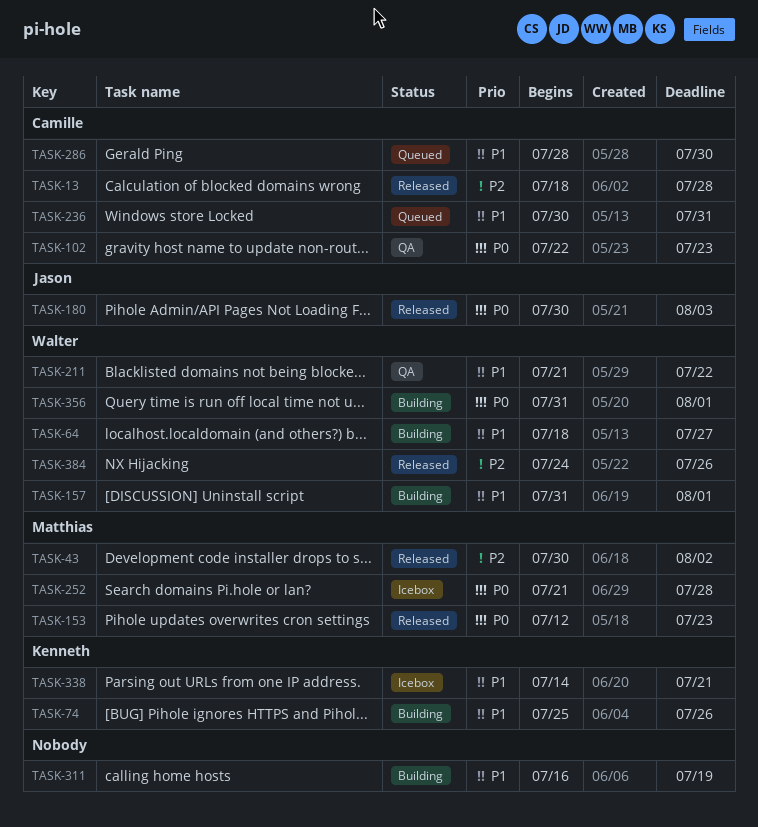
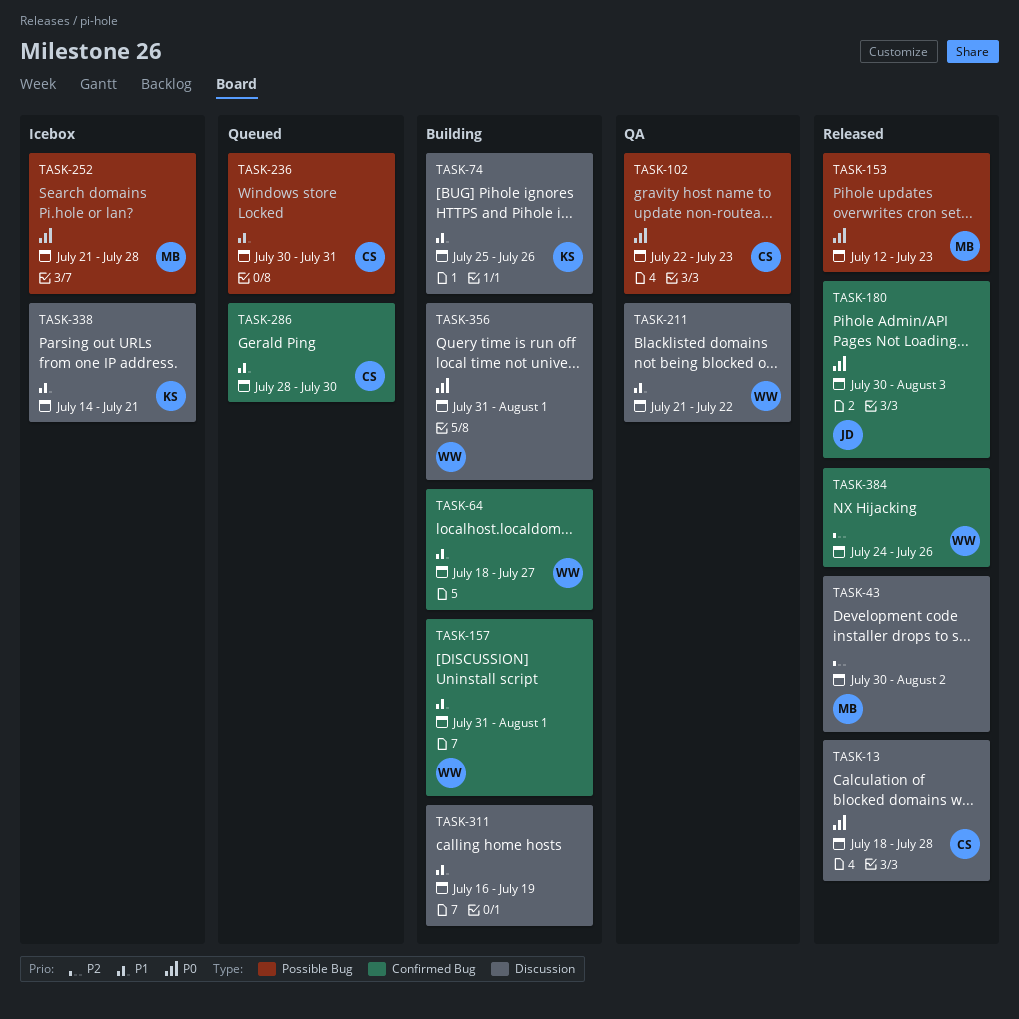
TASK-13, priority: P2 -> P0

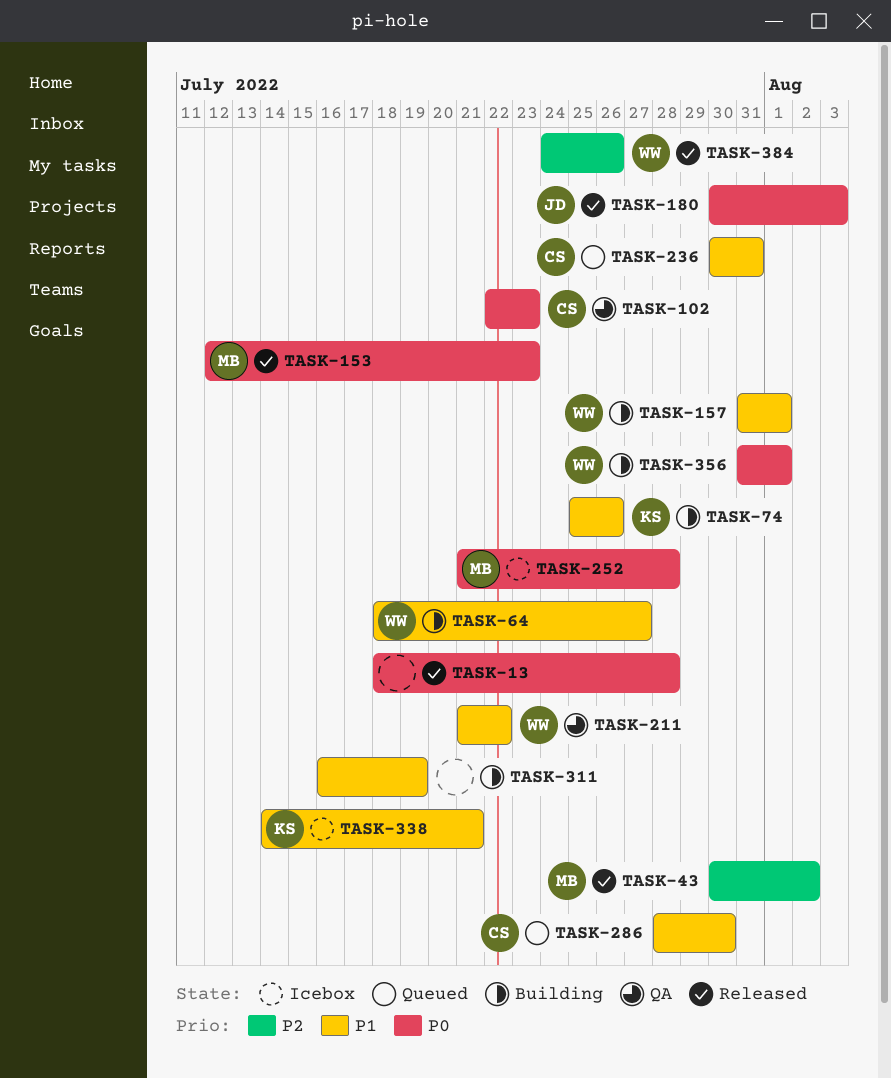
TASK-13, owner: CS -> none

